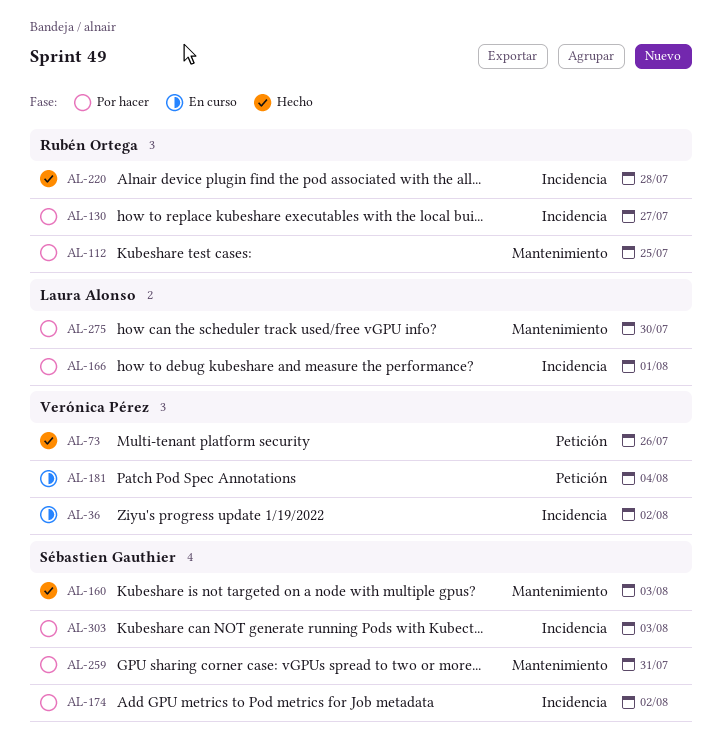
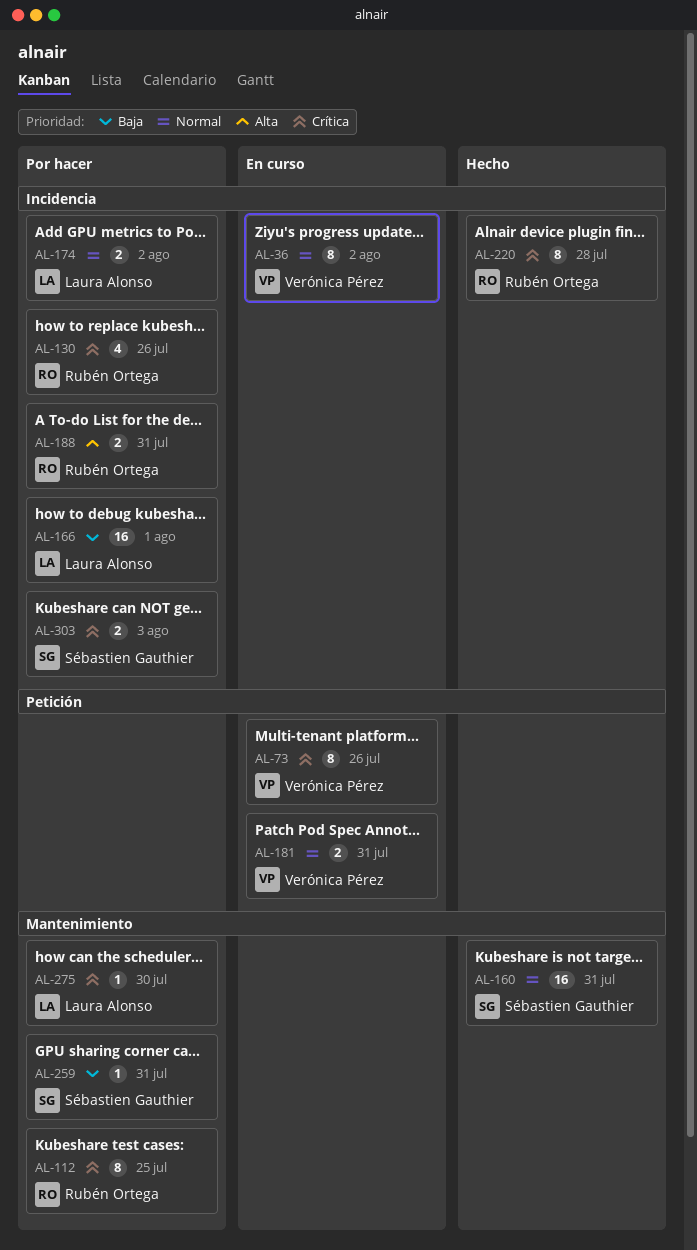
AL-73, status: Hecho -> En curso
AL-130, due: Jul 27 -> Jul 26
AL-160, due: Aug 3 -> Jul 31
AL-174, owner: Sébastien Gauthier -> Laura Alonso
AL-181, due: Aug 4 -> Jul 31
AL-188: none -> present

